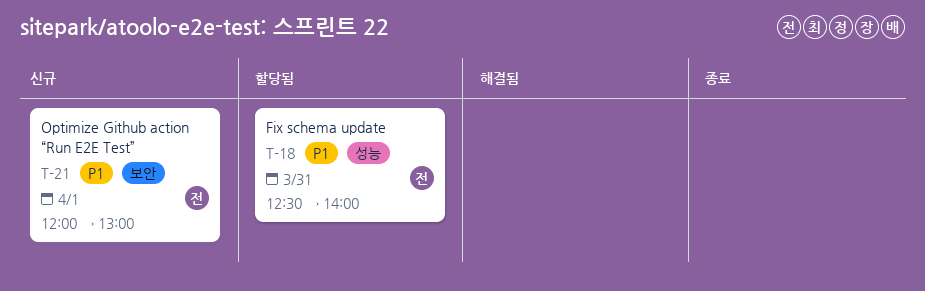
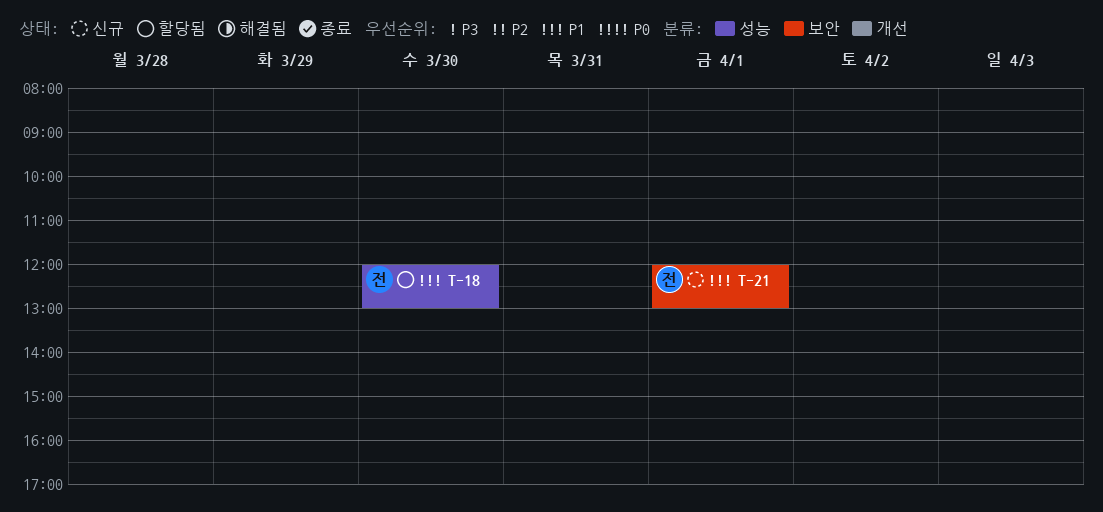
T-18, day: Mar 31 -> Mar 30
T-18, begins: 12:30 -> 12:00
T-18, ends: 14:00 -> 13:00

